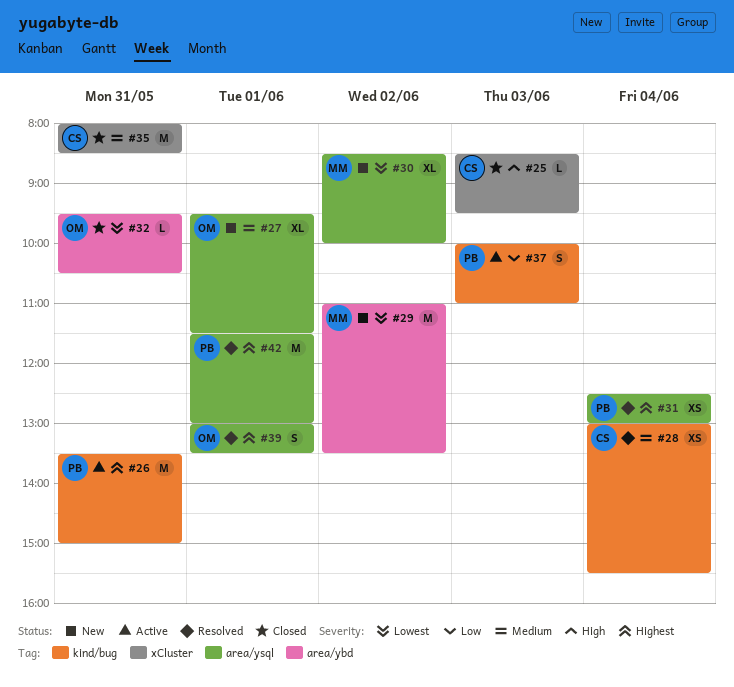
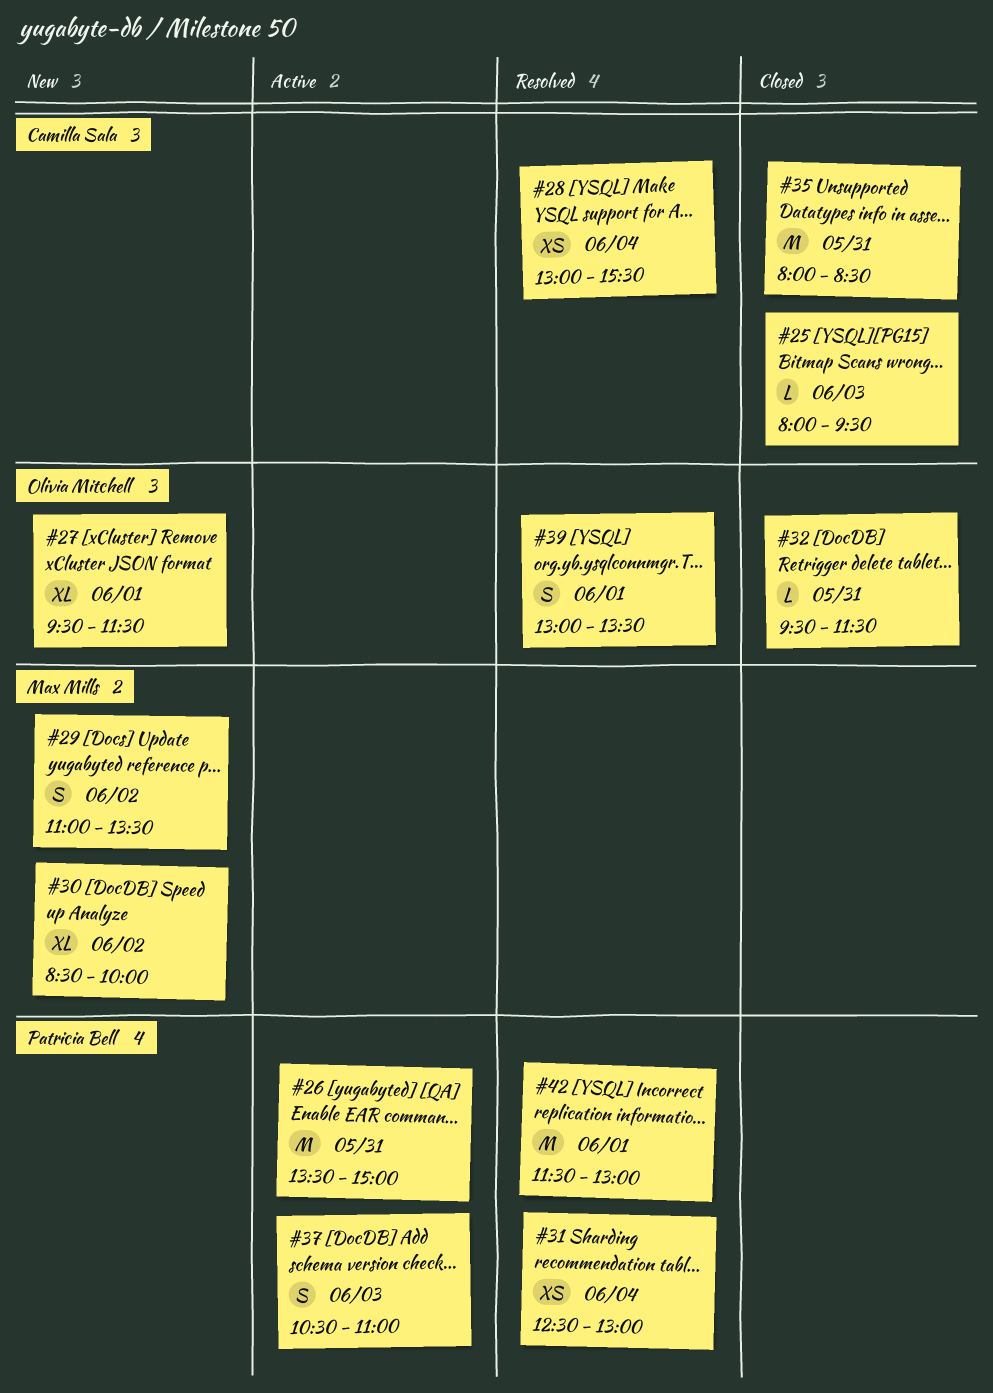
#25, begins: 08:30 -> 08:00
#29, estimate: M -> S
#32, ends: 10:30 -> 11:30
#37, begins: 10:00 -> 10:30

